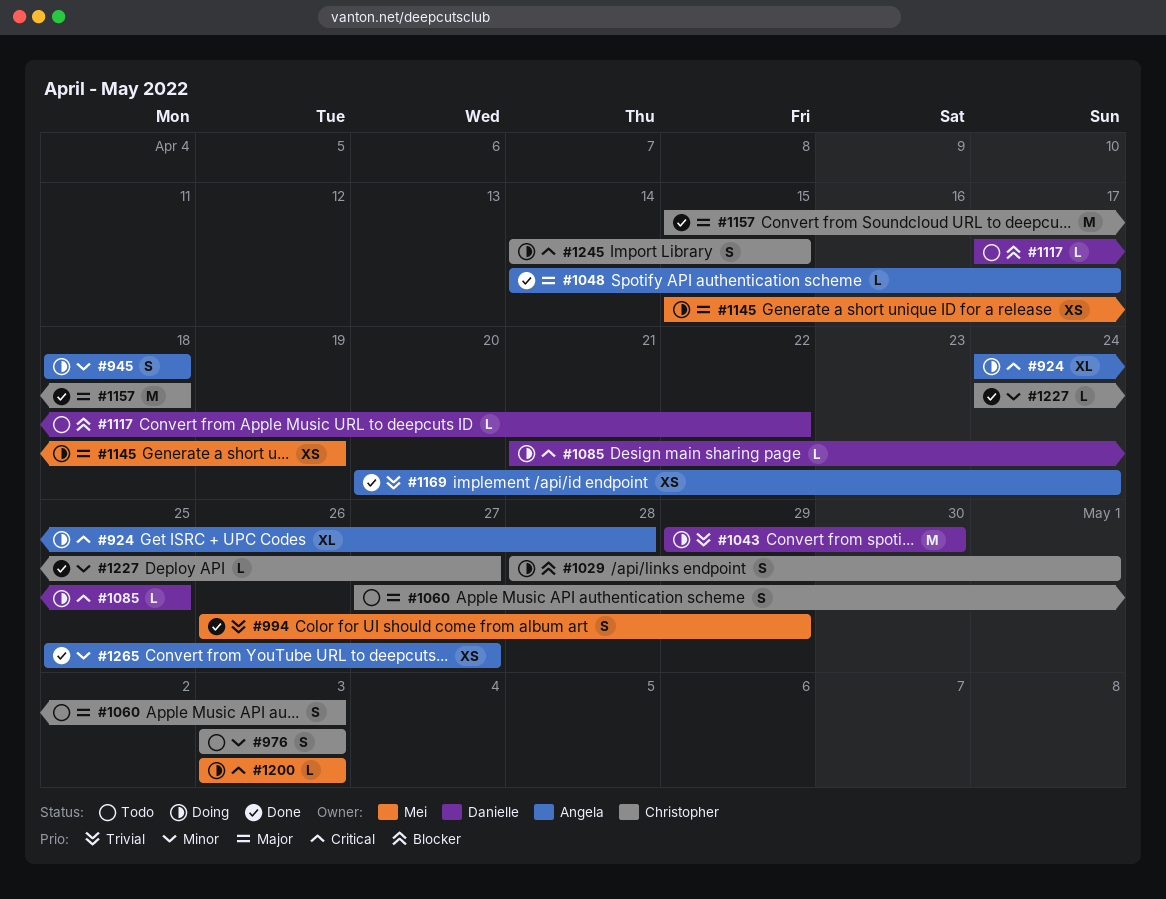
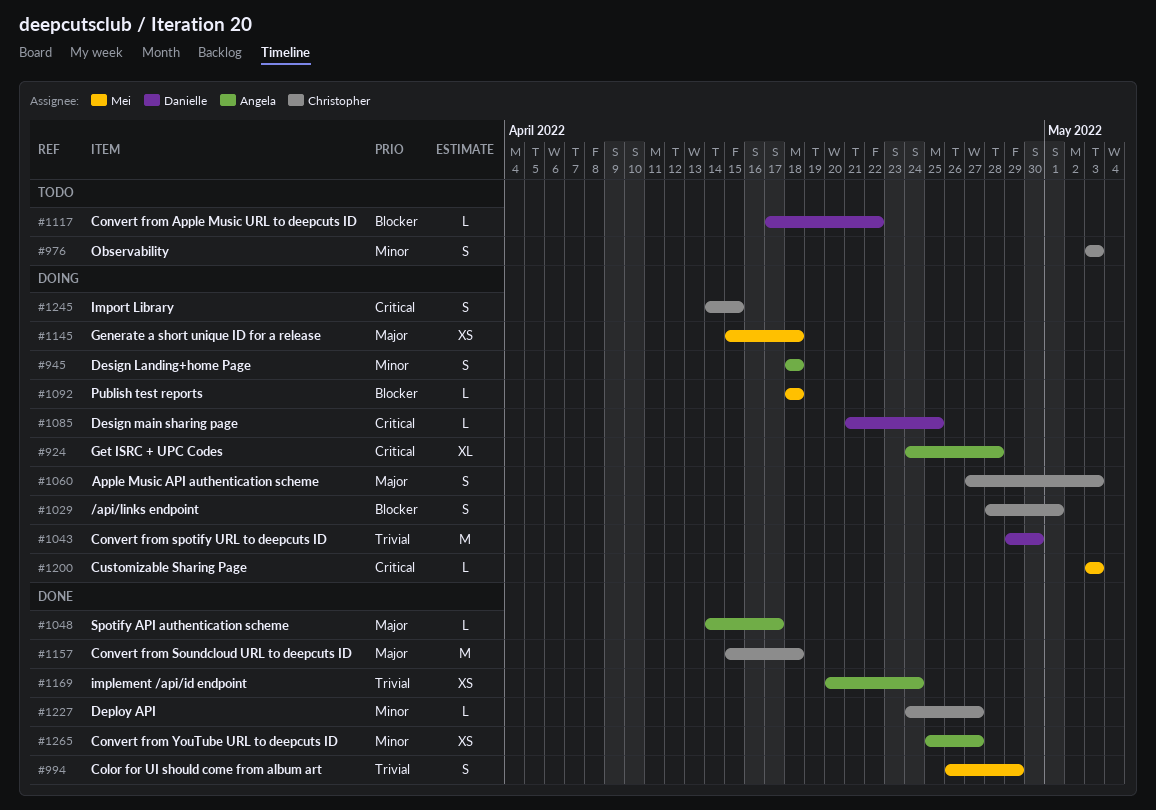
#1060, status: Todo -> Doing
#1092: none -> present
#1145, due: Apr 19 -> Apr 18

